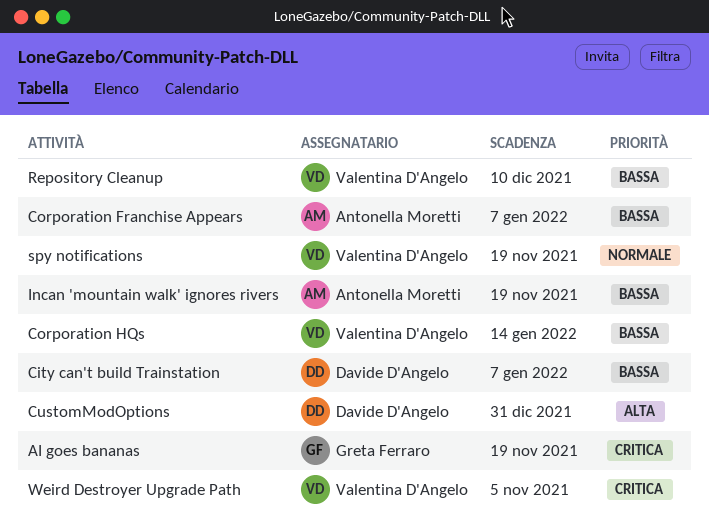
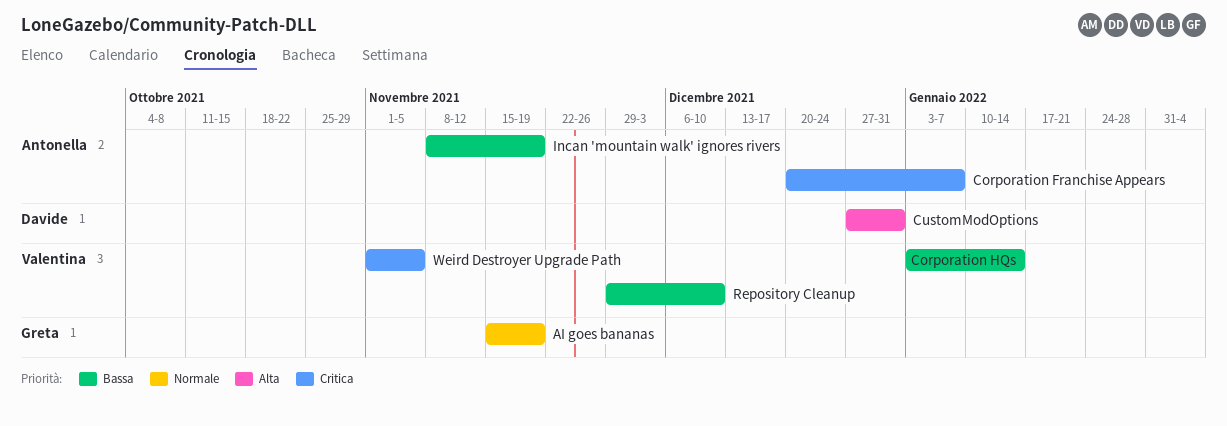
AI goes bananas, priority: Critica -> Normale
City can't build Trainstation: present -> none
Corporation Franchise Appears, priority: Bassa -> Critica
spy notifications: present -> none

